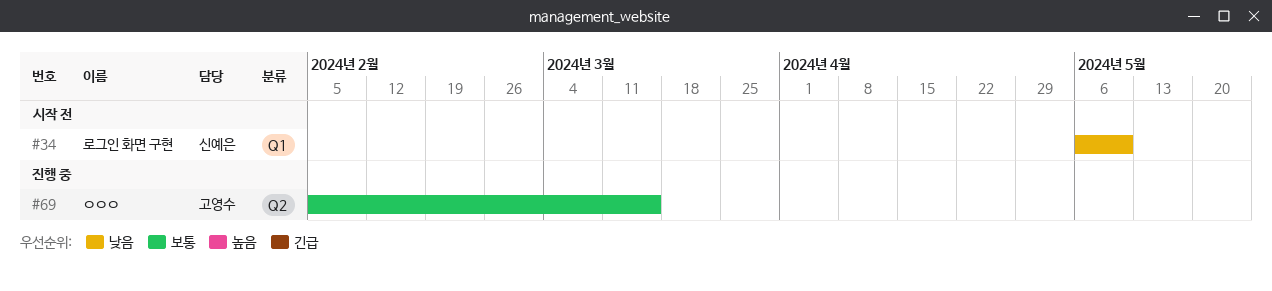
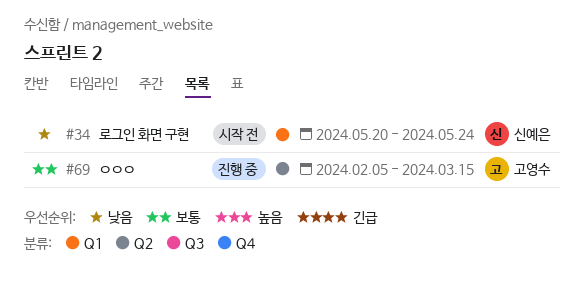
#34, start: May 6 -> May 20
#34, due: May 10 -> May 24

